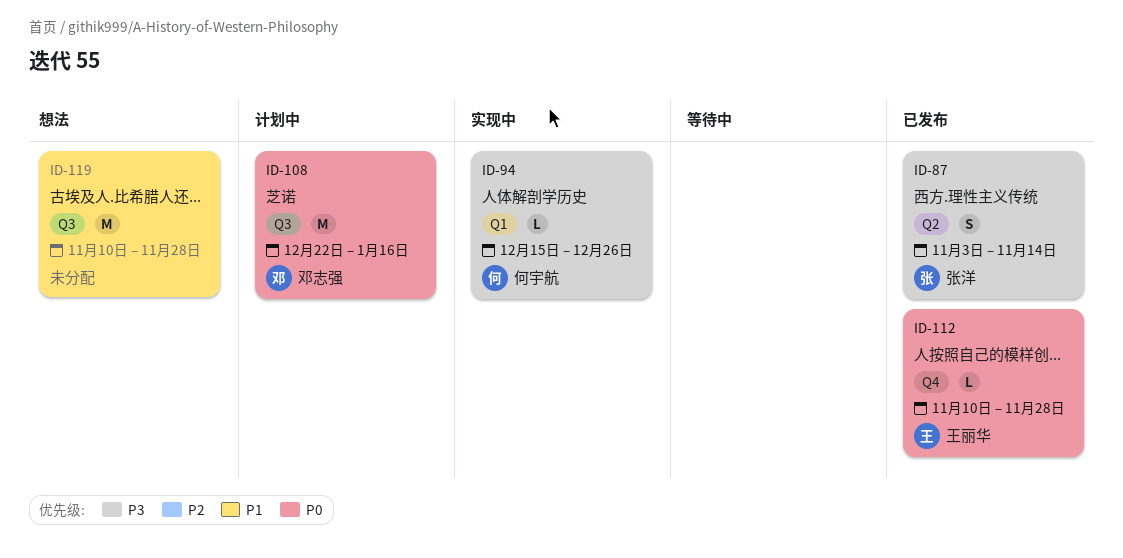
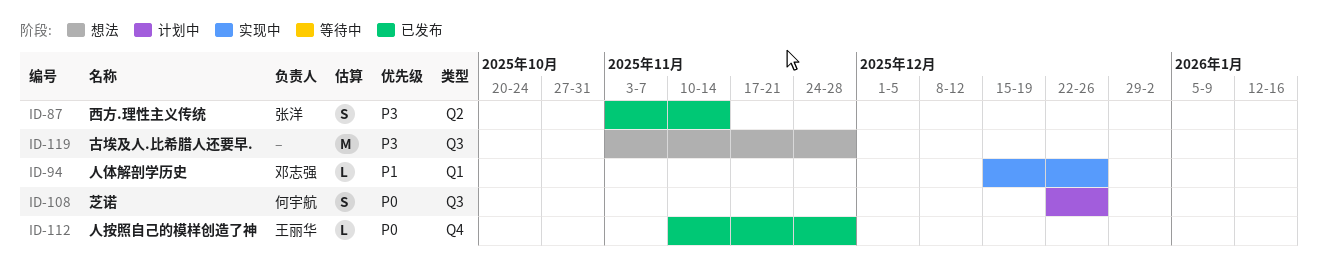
ID-94, owner: 何宇航 -> 邓志强
ID-94, priority: P3 -> P1
ID-108, owner: 邓志强 -> 何宇航
ID-108, estimate: M -> S
ID-108, due: Jan 16 -> Dec 26
ID-119, priority: P1 -> P3
ID-119, start: Nov 10 -> Nov 3

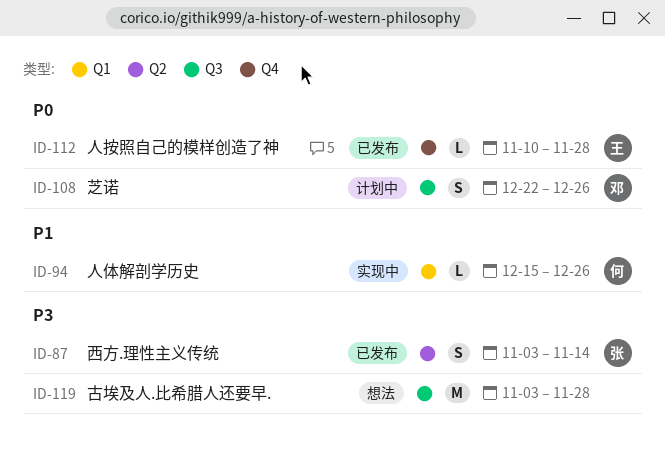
ID-94, owner: 邓志强 -> 何宇航
ID-108, owner: 何宇航 -> 邓志强

